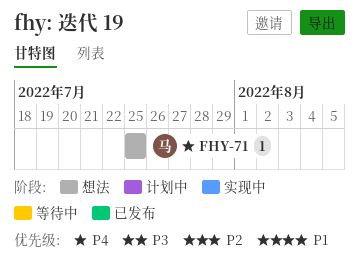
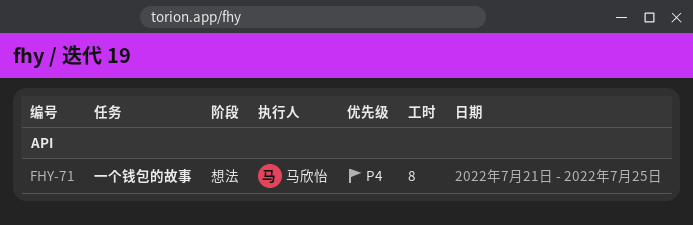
FHY-71, estimate: 1 -> 8
FHY-71, start: Jul 25 -> Jul 21

